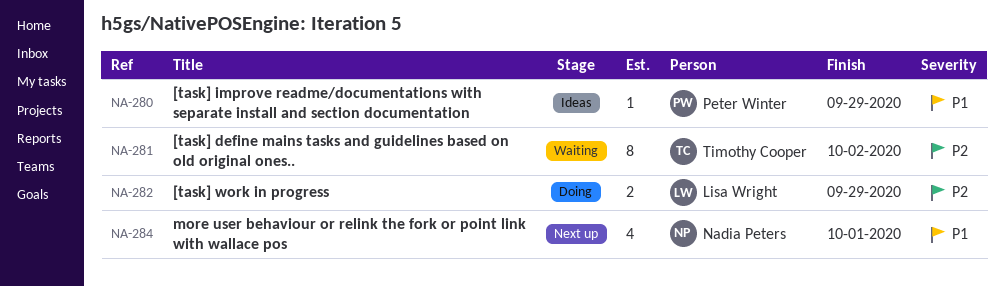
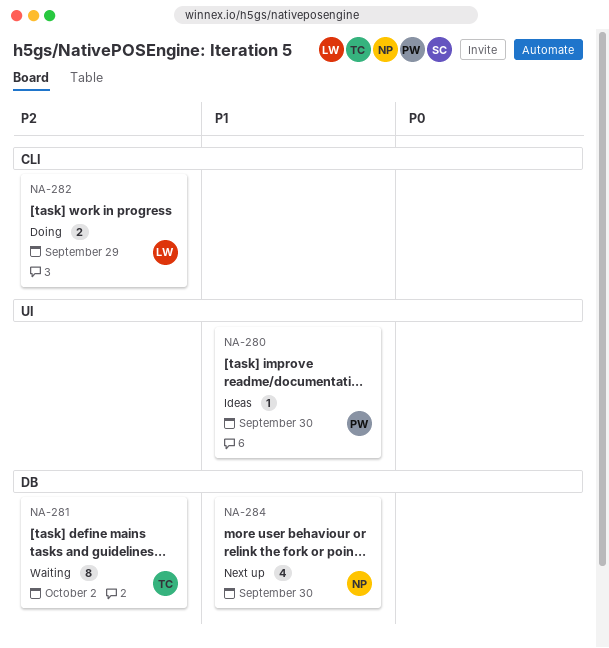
NA-280, due: Sep 29 -> Sep 30
NA-284, due: Oct 1 -> Sep 30

